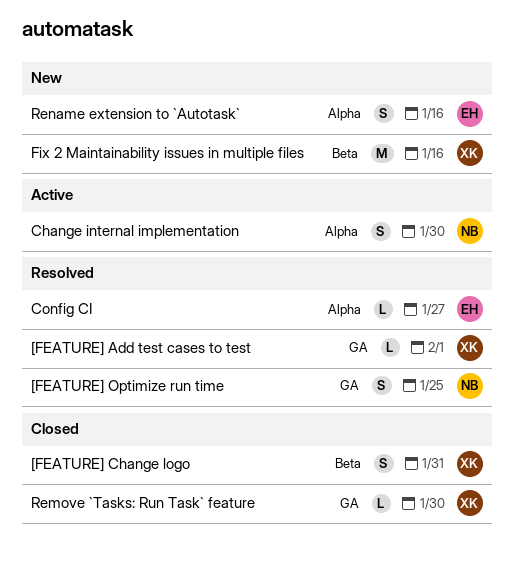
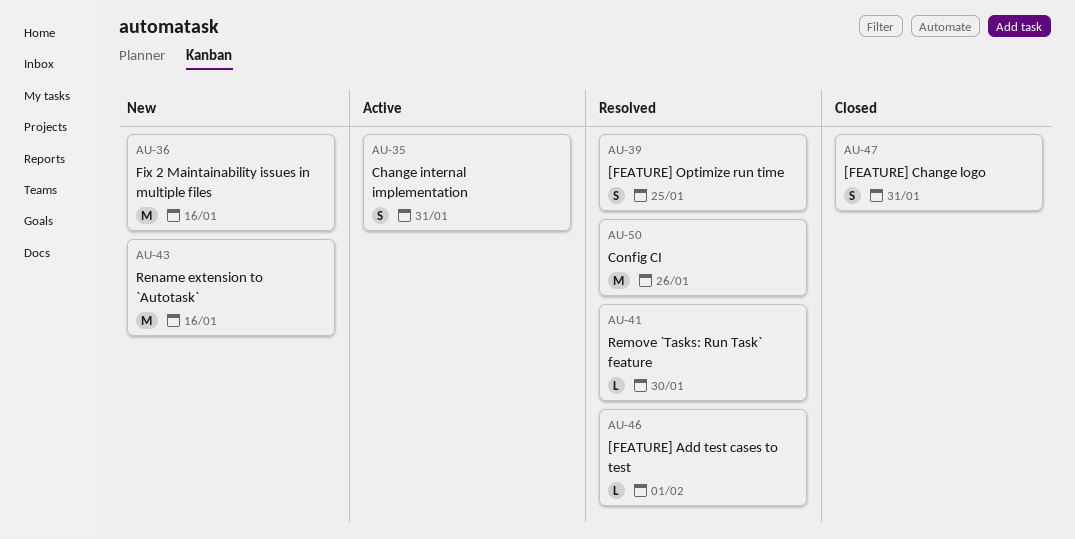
Change internal implementation, due: Jan 30 -> Jan 31
Config CI, estimate: L -> M
Config CI, due: Jan 27 -> Jan 26
Remove `Tasks: Run Task` feature, status: Closed -> Resolved
Rename extension to `Autotask`, estimate: S -> M

